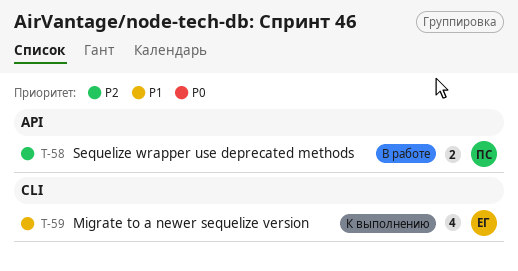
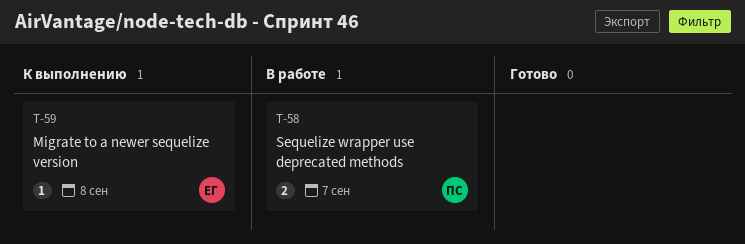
T-59, estimate: 4 -> 1

